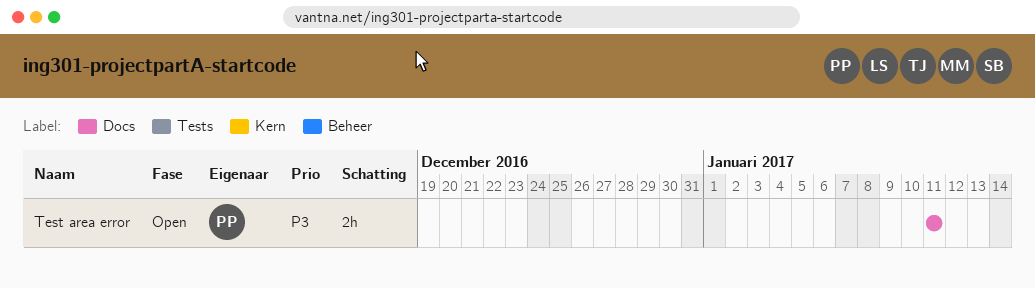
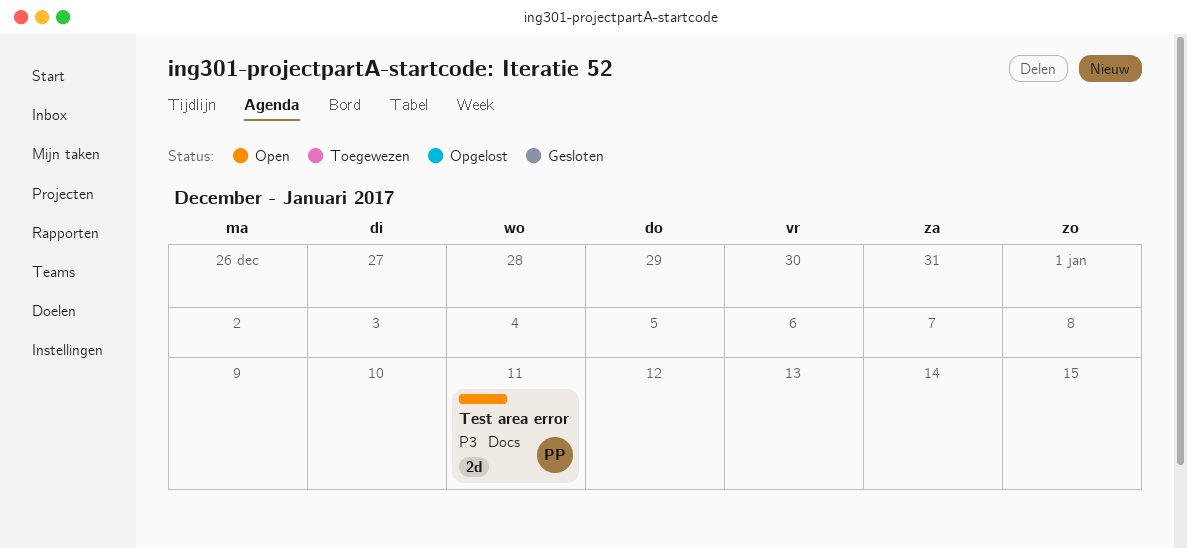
Test area error, estimate: 2h -> 2d

